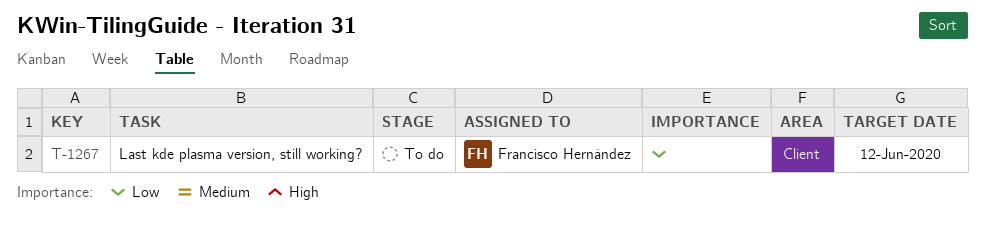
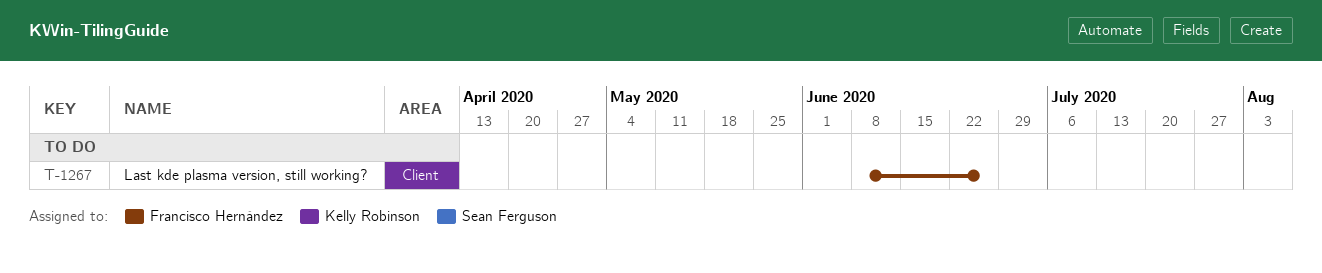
T-1267, due: Jun 12 -> Jun 26

